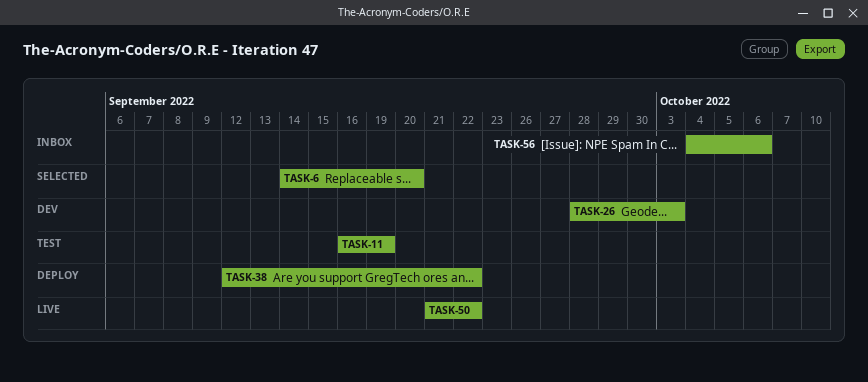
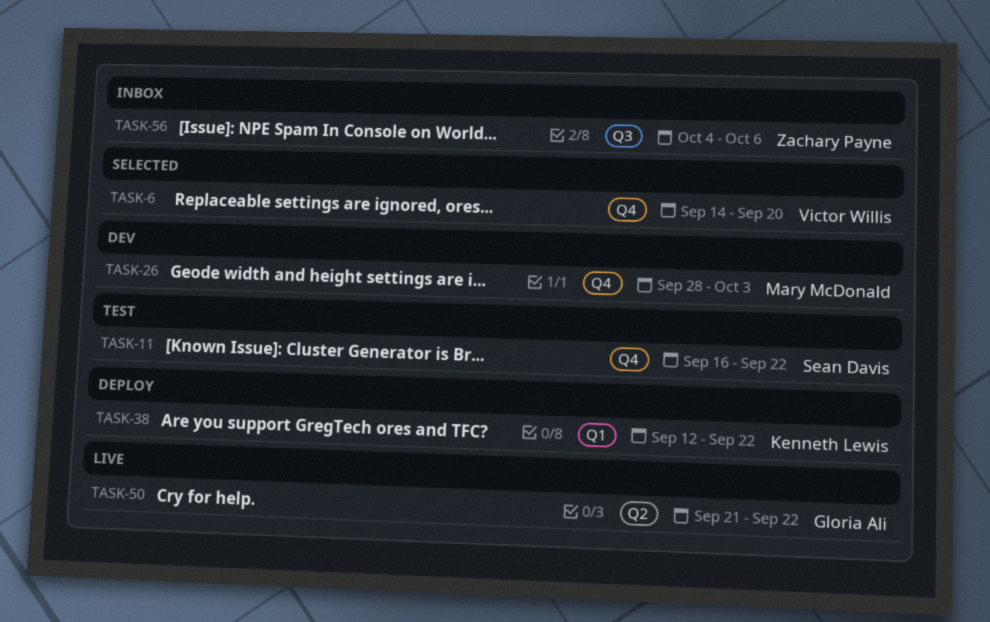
TASK-11, due: Sep 19 -> Sep 22

